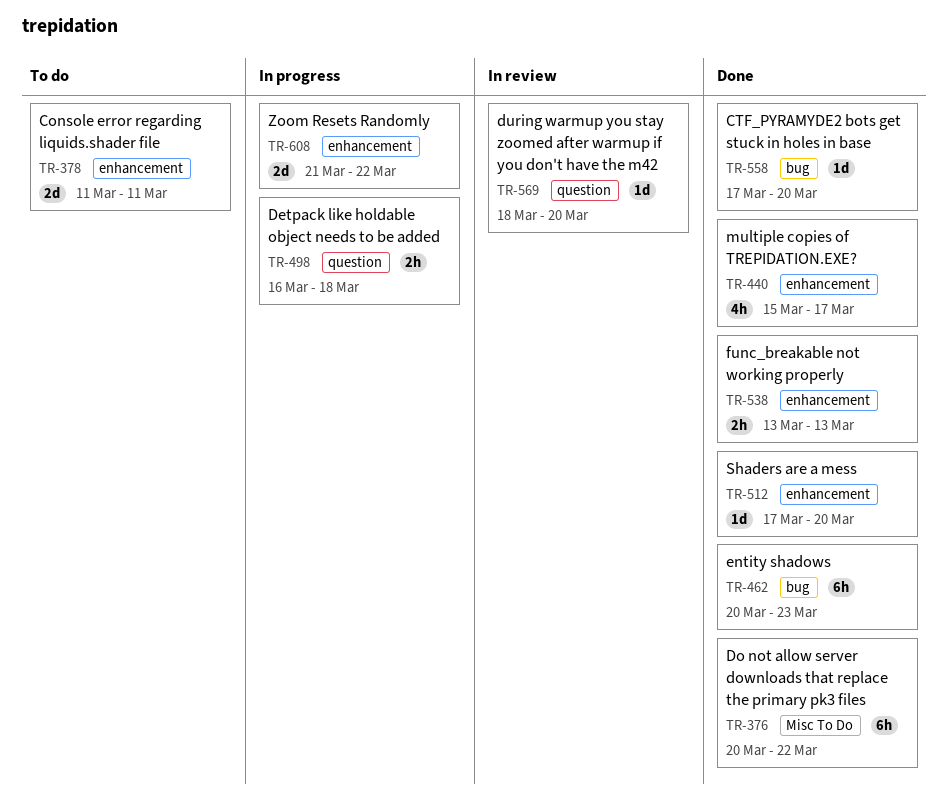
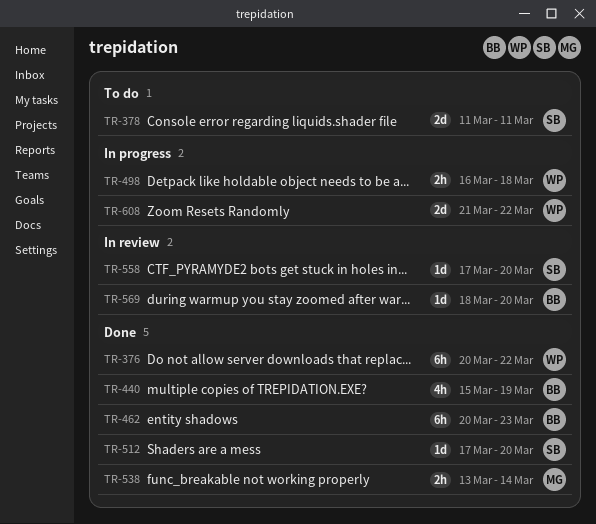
TR-440, due: Mar 17 -> Mar 19
TR-538, due: Mar 13 -> Mar 14
TR-558, status: Done -> In review

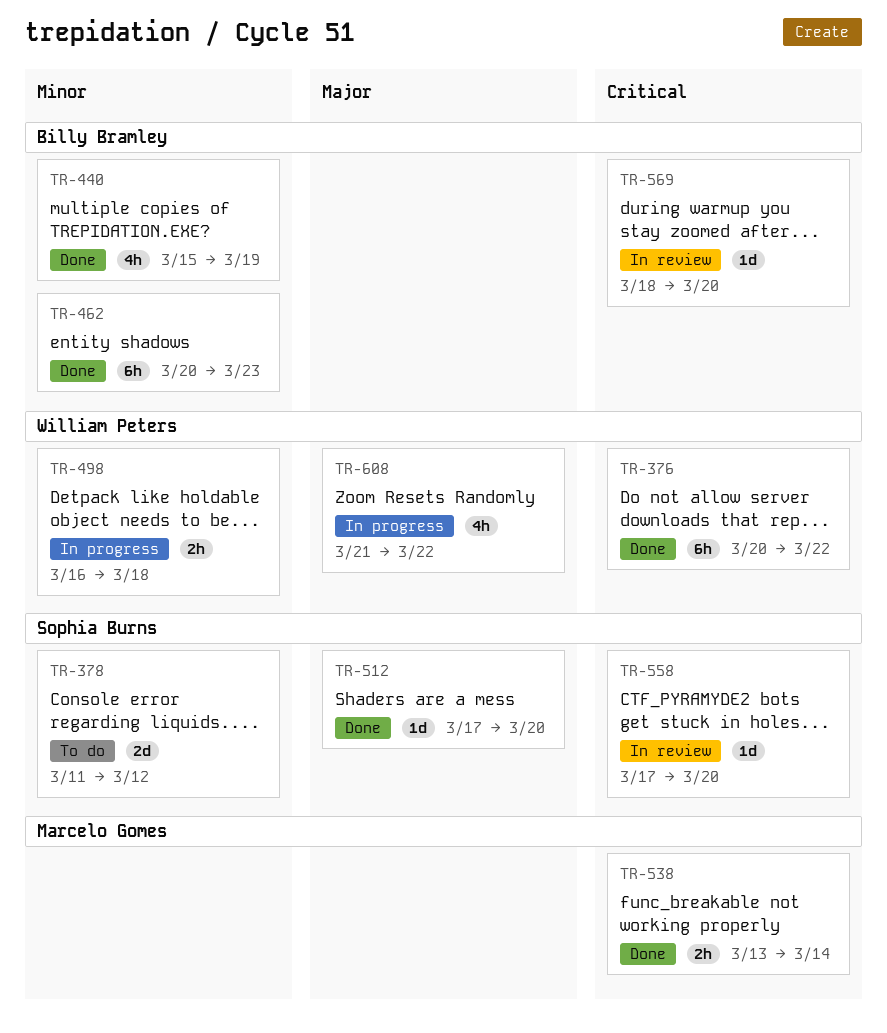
TR-378, due: Mar 11 -> Mar 12
TR-608, estimate: 2d -> 4h

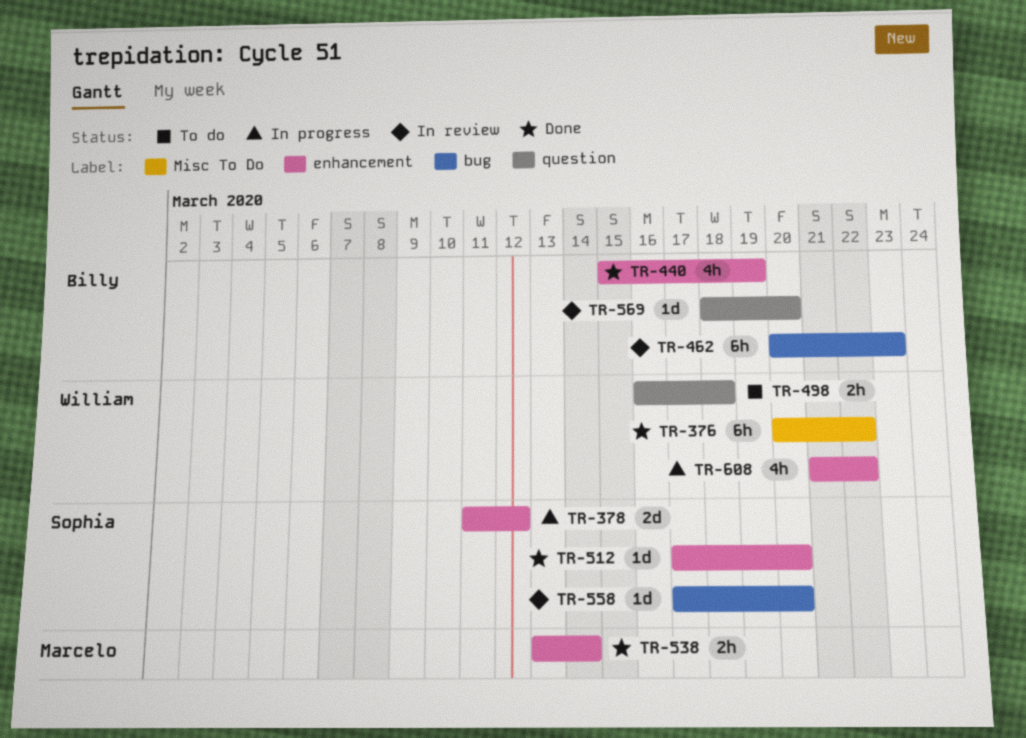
TR-378, status: To do -> In progress
TR-462, status: Done -> In review
TR-498, status: In progress -> To do

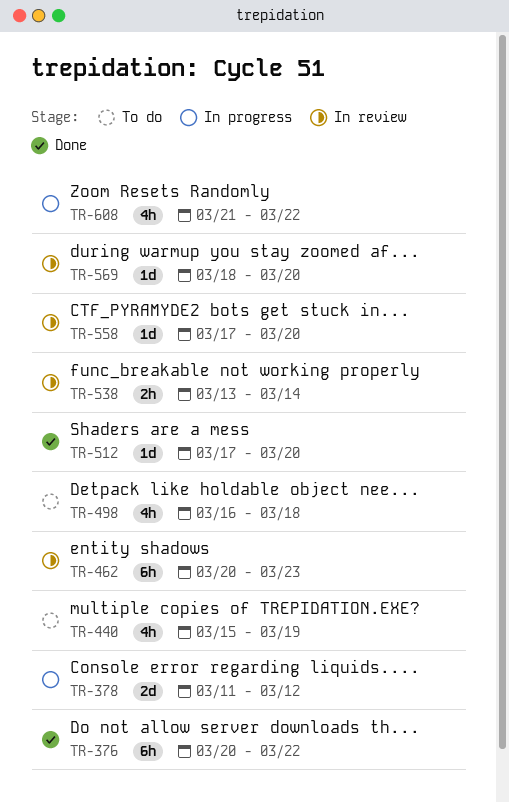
TR-440, status: Done -> To do
TR-498, estimate: 2h -> 4h
TR-538, status: Done -> In review

